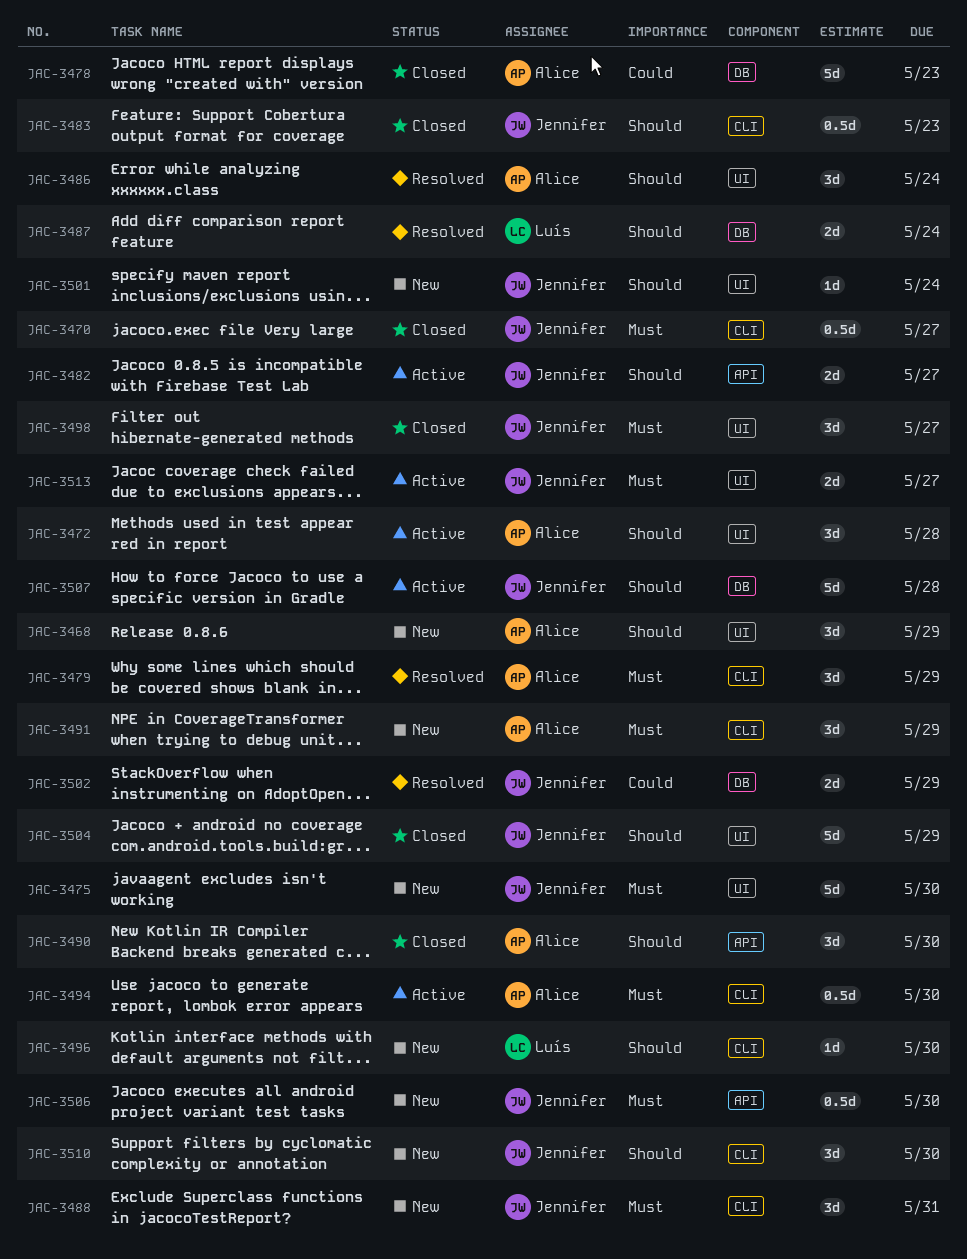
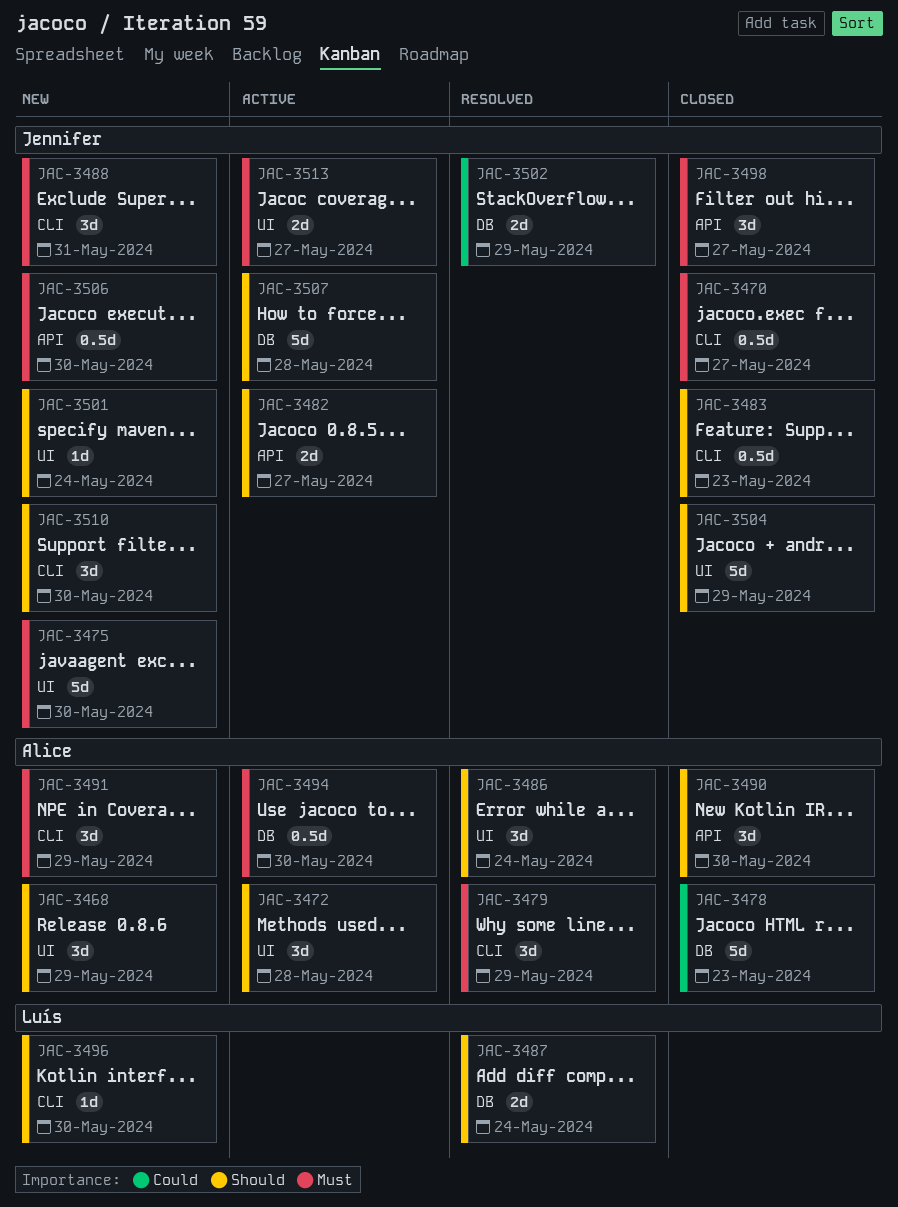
JAC-3494, label: CLI -> DB
JAC-3498, label: UI -> API

